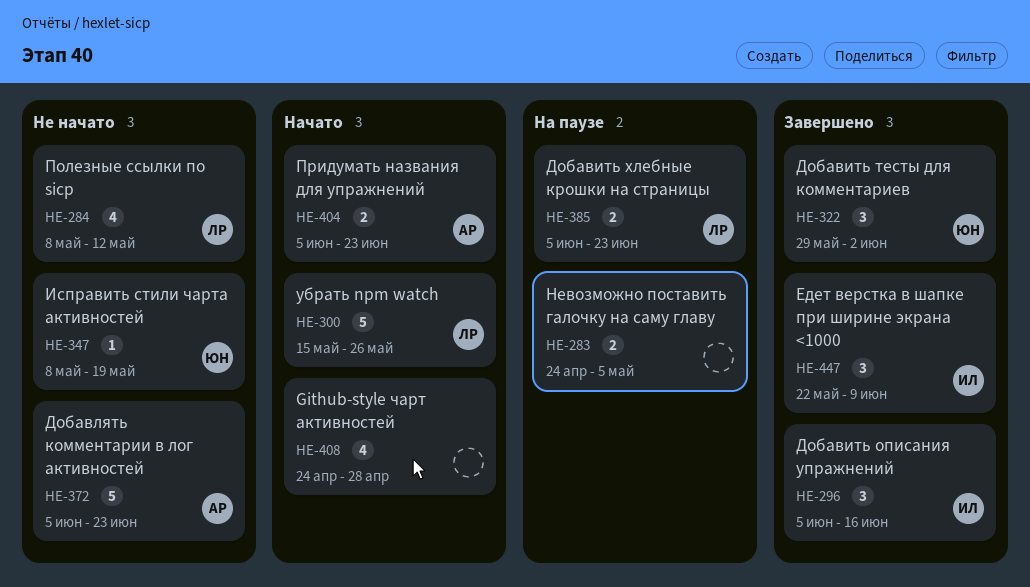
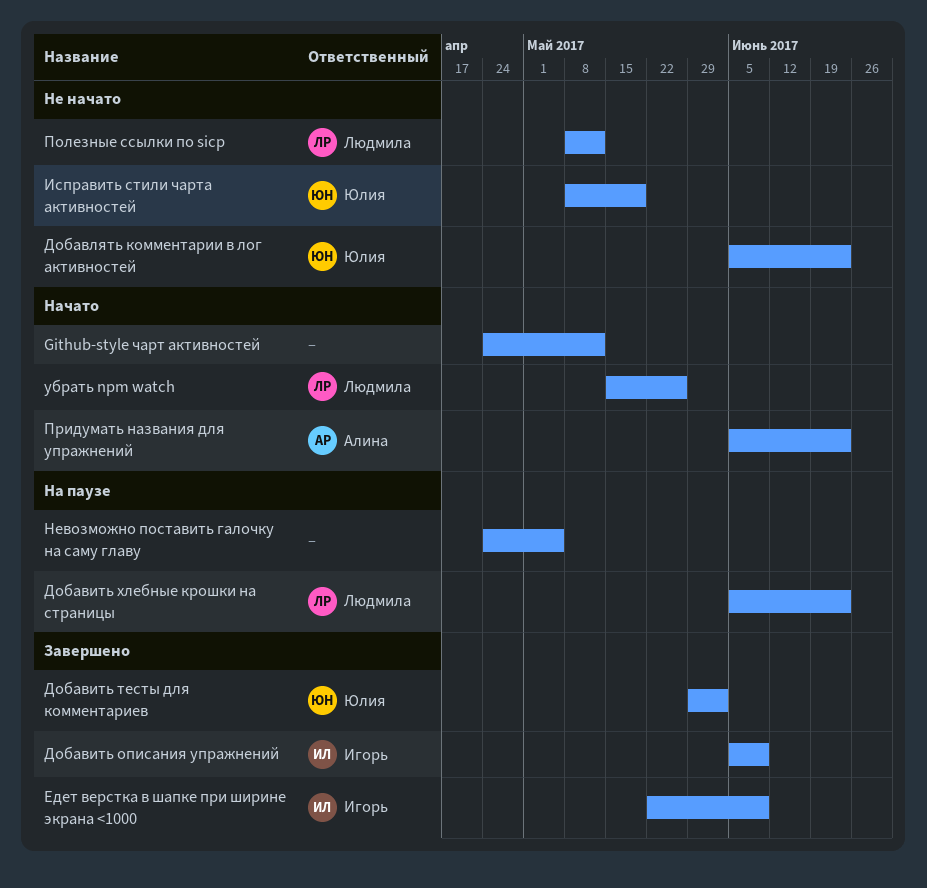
Github-style чарт активностей, due: Apr 28 -> May 12
Добавить описания упражнений, due: Jun 16 -> Jun 9
Добавлять комментарии в лог активностей, owner: Алина -> Юлия

